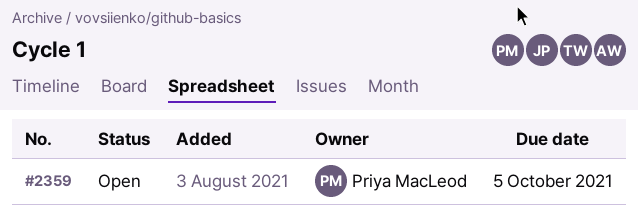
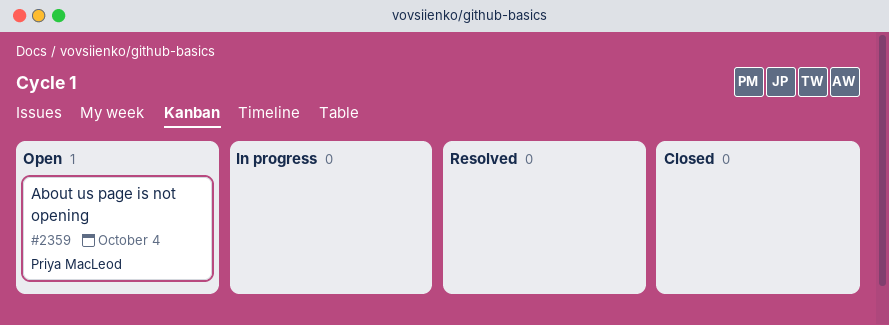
#2359, due: Oct 5 -> Oct 4

